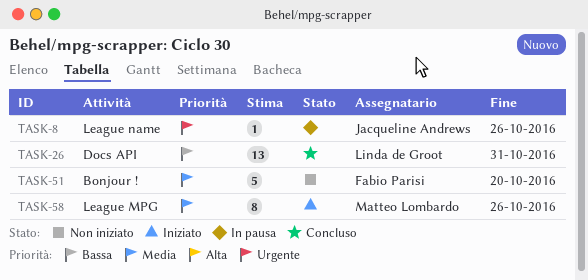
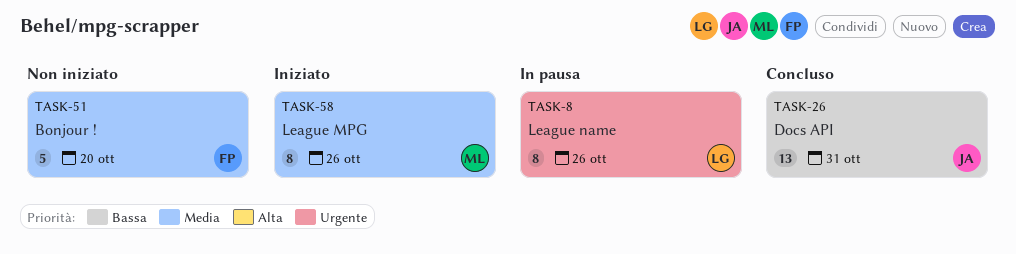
TASK-8, owner: Jacqueline Andrews -> Linda de Groot
TASK-8, estimate: 1 -> 8
TASK-26, owner: Linda de Groot -> Jacqueline Andrews

